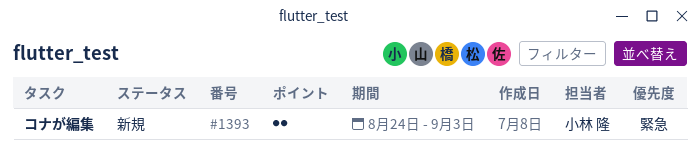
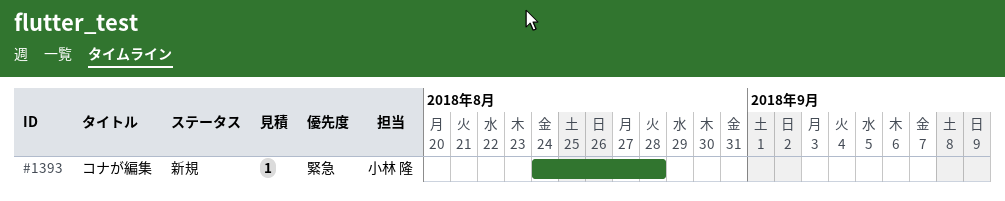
#1393, estimate: 2 -> 1
#1393, due: Sep 3 -> Aug 28

